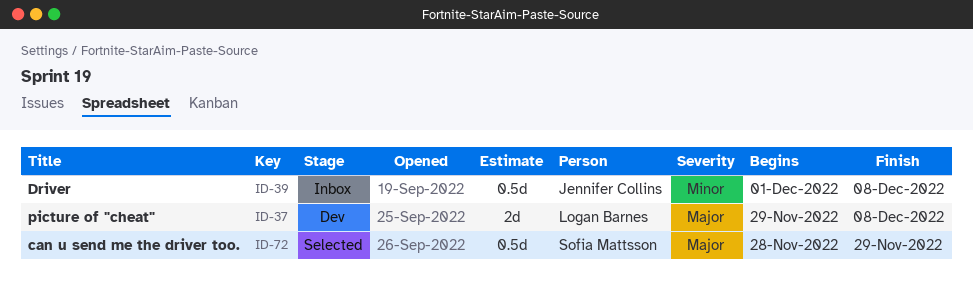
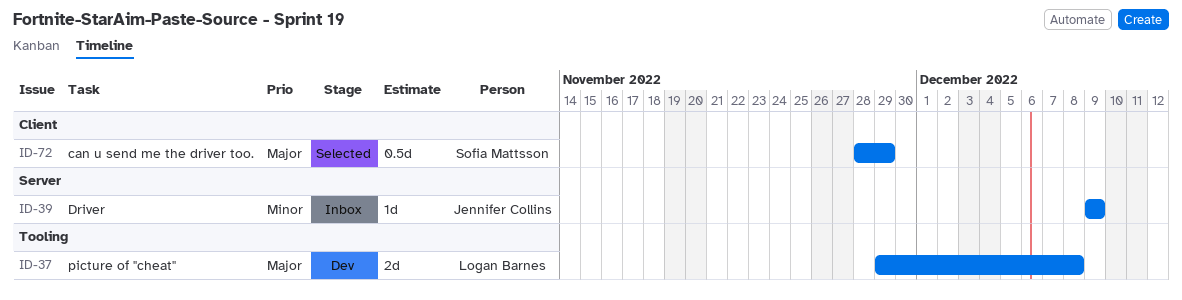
ID-39, estimate: 0.5d -> 1d
ID-39, start: Dec 1 -> Dec 9
ID-39, due: Dec 8 -> Dec 9

